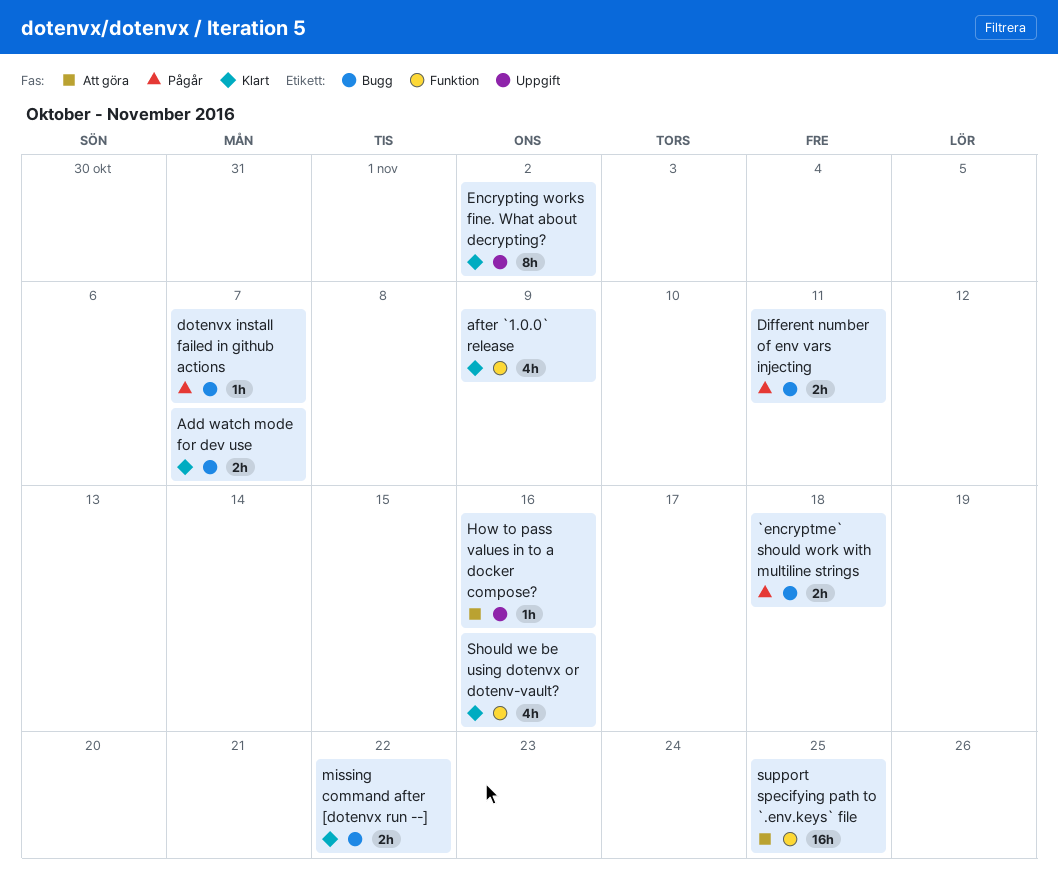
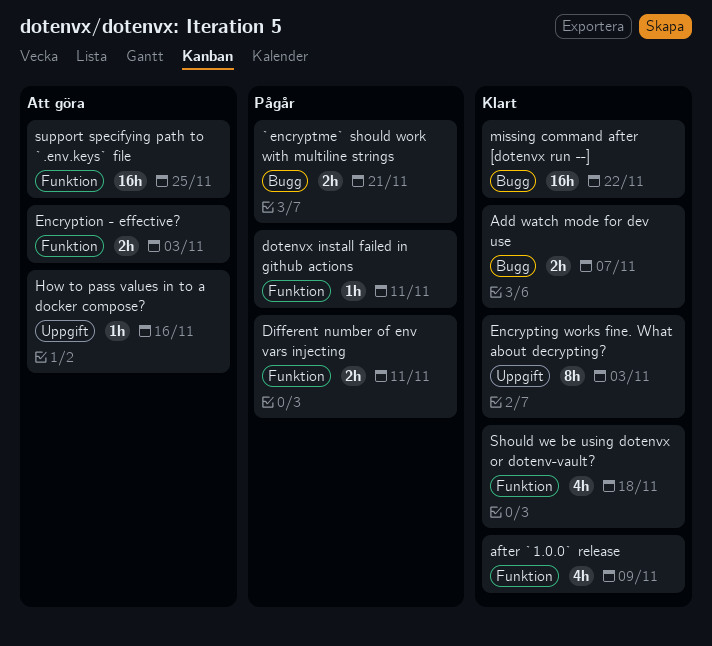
`encryptme` should work with multiline strings, due: Nov 18 -> Nov 21
Different number of env vars injecting, label: Bugg -> Funktion
dotenvx install failed in github actions, label: Bugg -> Funktion
dotenvx install failed in github actions, due: Nov 7 -> Nov 11
Encrypting works fine. What about decrypting?, due: Nov 2 -> Nov 3
Encryption - effective?: none -> present
missing command after [dotenvx run --], estimate: 2h -> 16h
Should we be using dotenvx or dotenv-vault?, due: Nov 16 -> Nov 18

